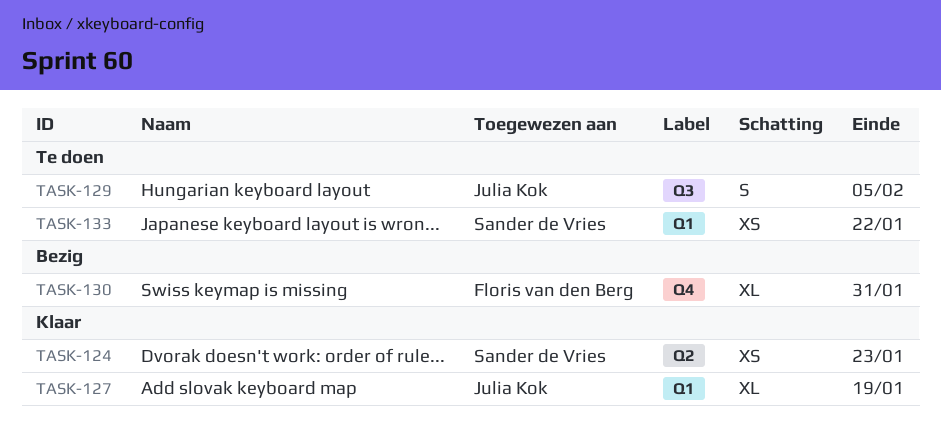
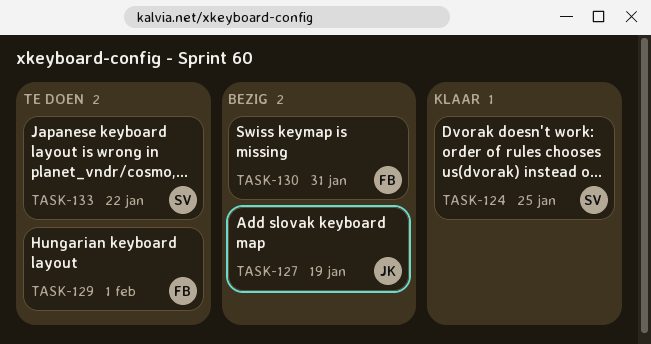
TASK-124, due: Jan 23 -> Jan 25
TASK-127, status: Klaar -> Bezig
TASK-129, owner: Julia Kok -> Floris van den Berg
TASK-129, due: Feb 5 -> Feb 1

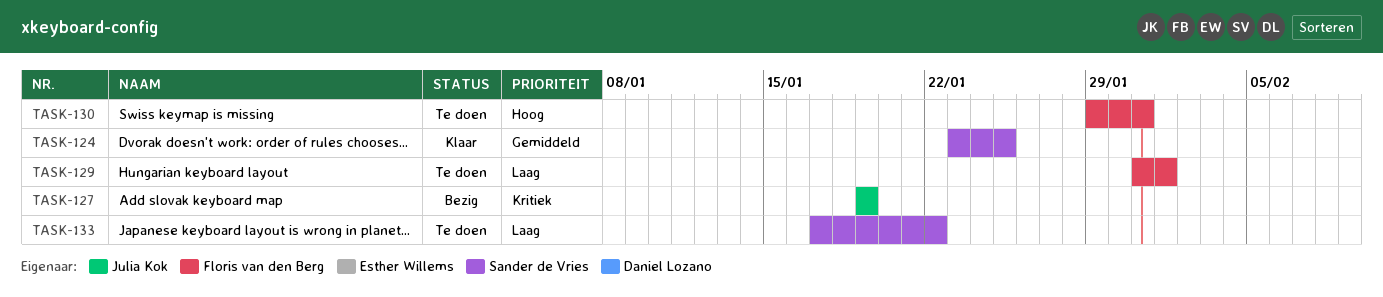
TASK-130, status: Bezig -> Te doen

